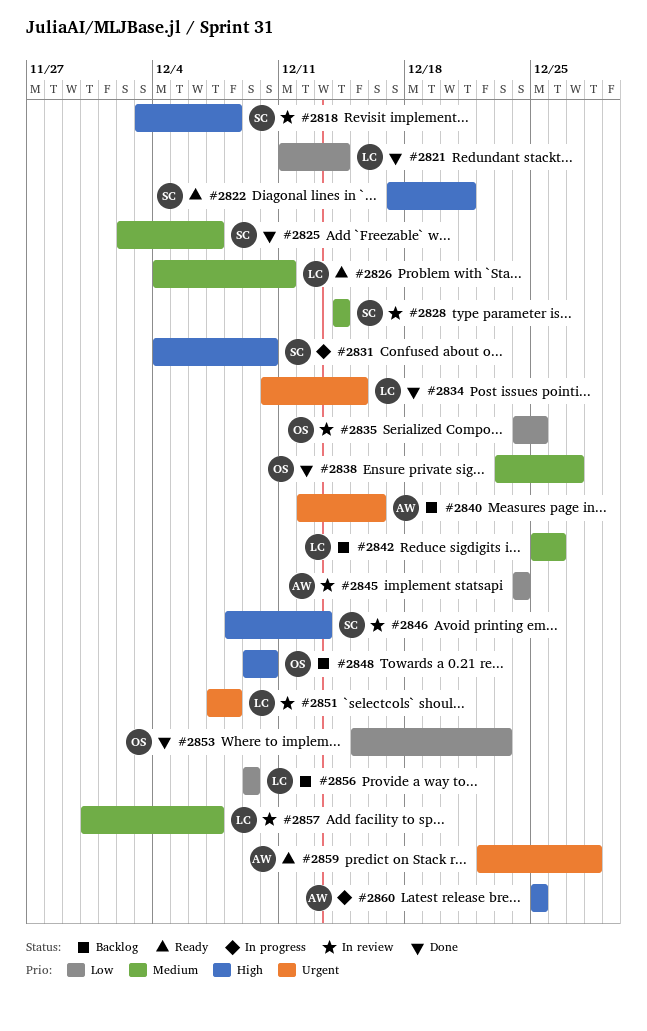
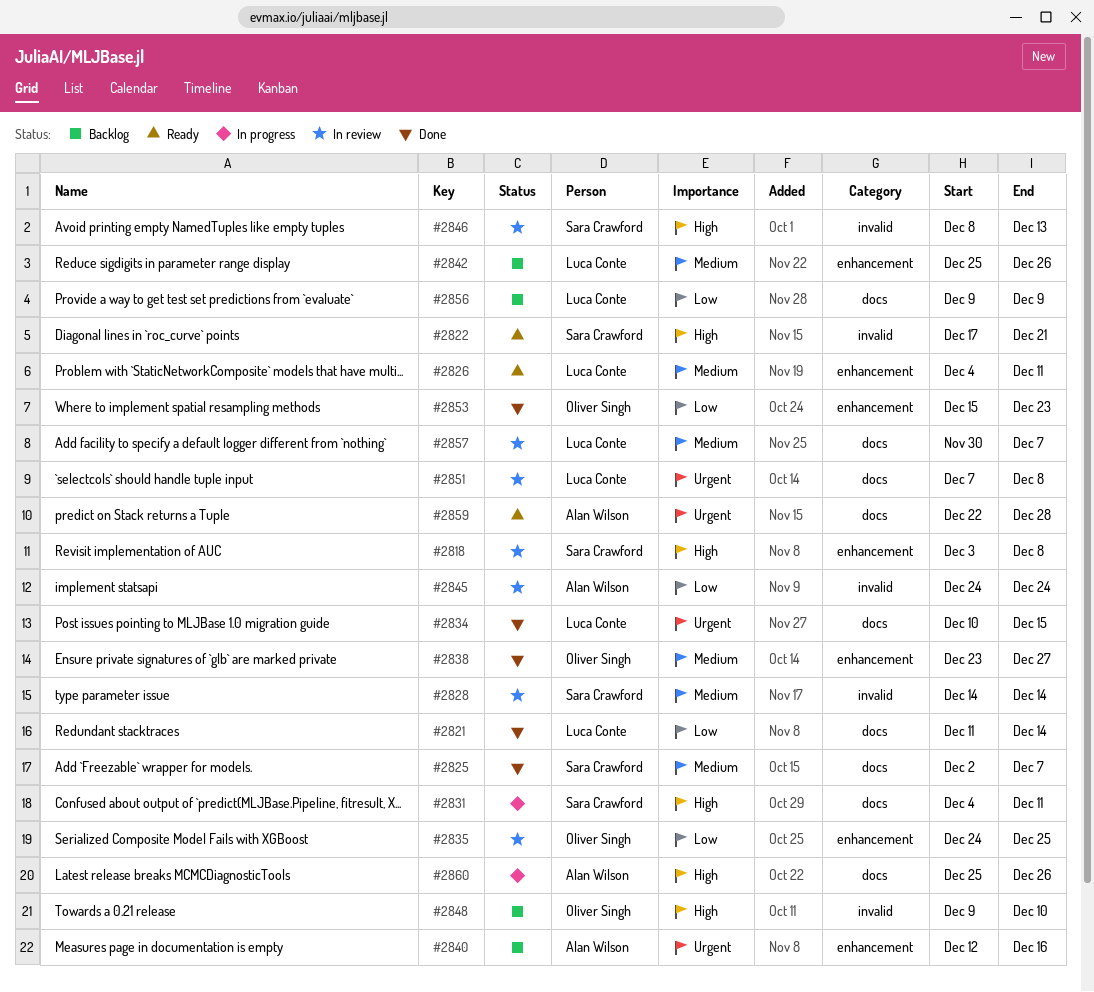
#2831, due: Dec 10 -> Dec 11
#2860, due: Dec 25 -> Dec 26

